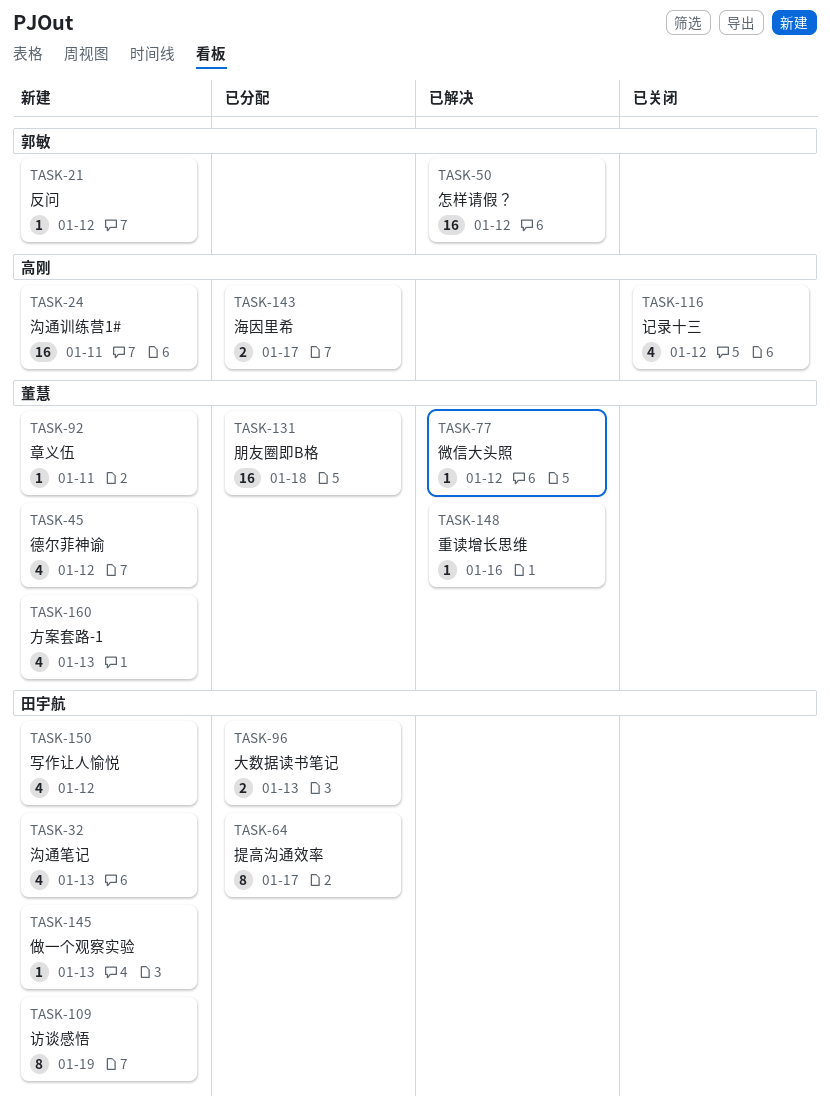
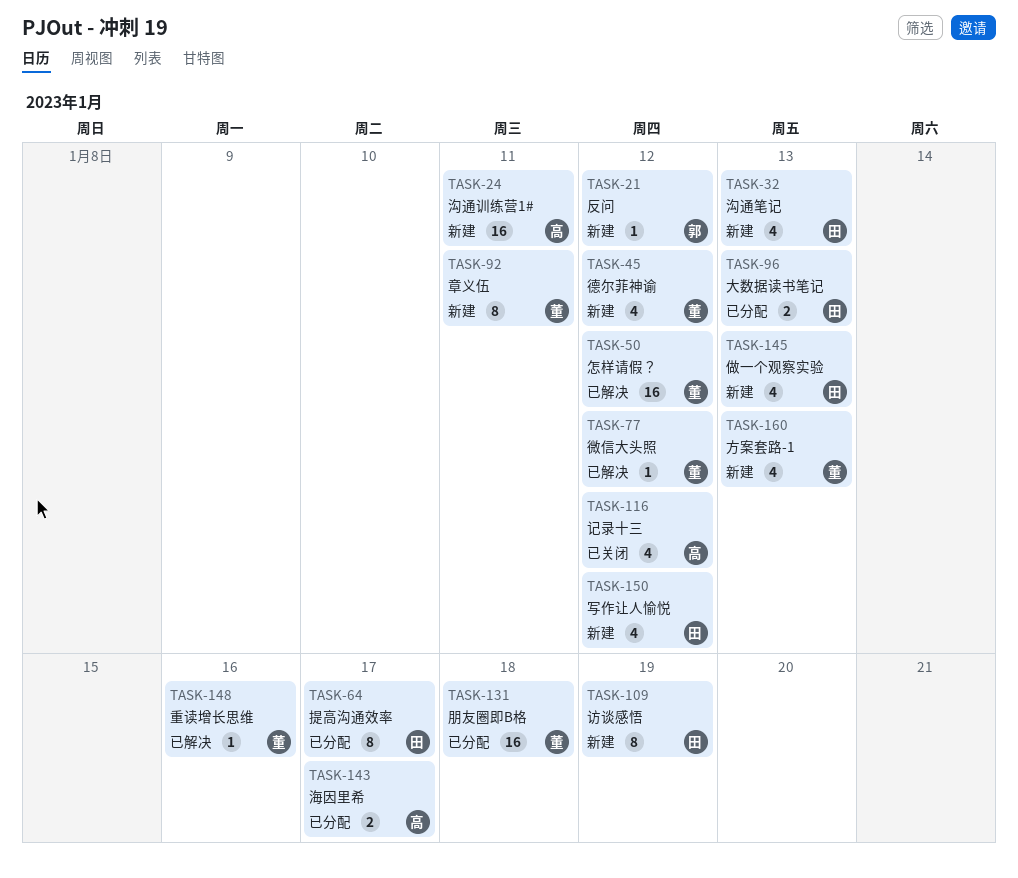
TASK-50, owner: 郭敏 -> 董慧
TASK-92, estimate: 1 -> 8
TASK-145, estimate: 1 -> 4

